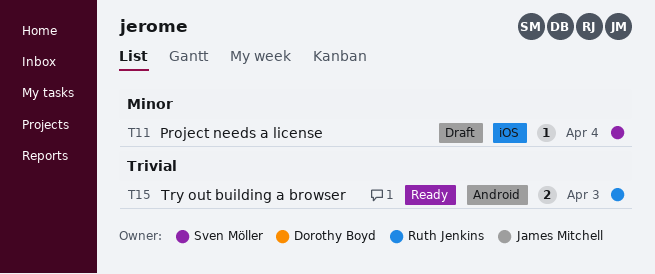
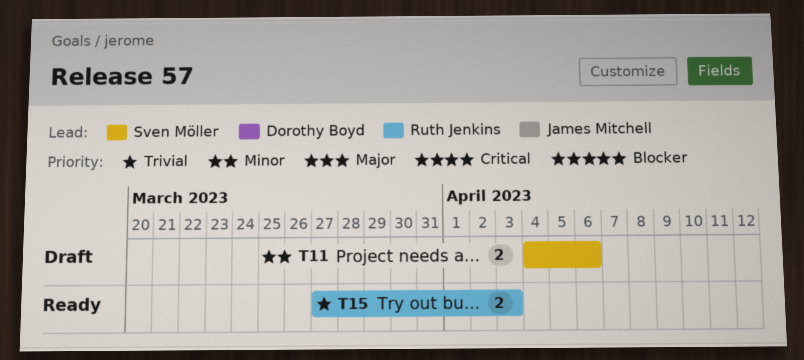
T11, estimate: 1 -> 2
T11, due: Apr 4 -> Apr 6

